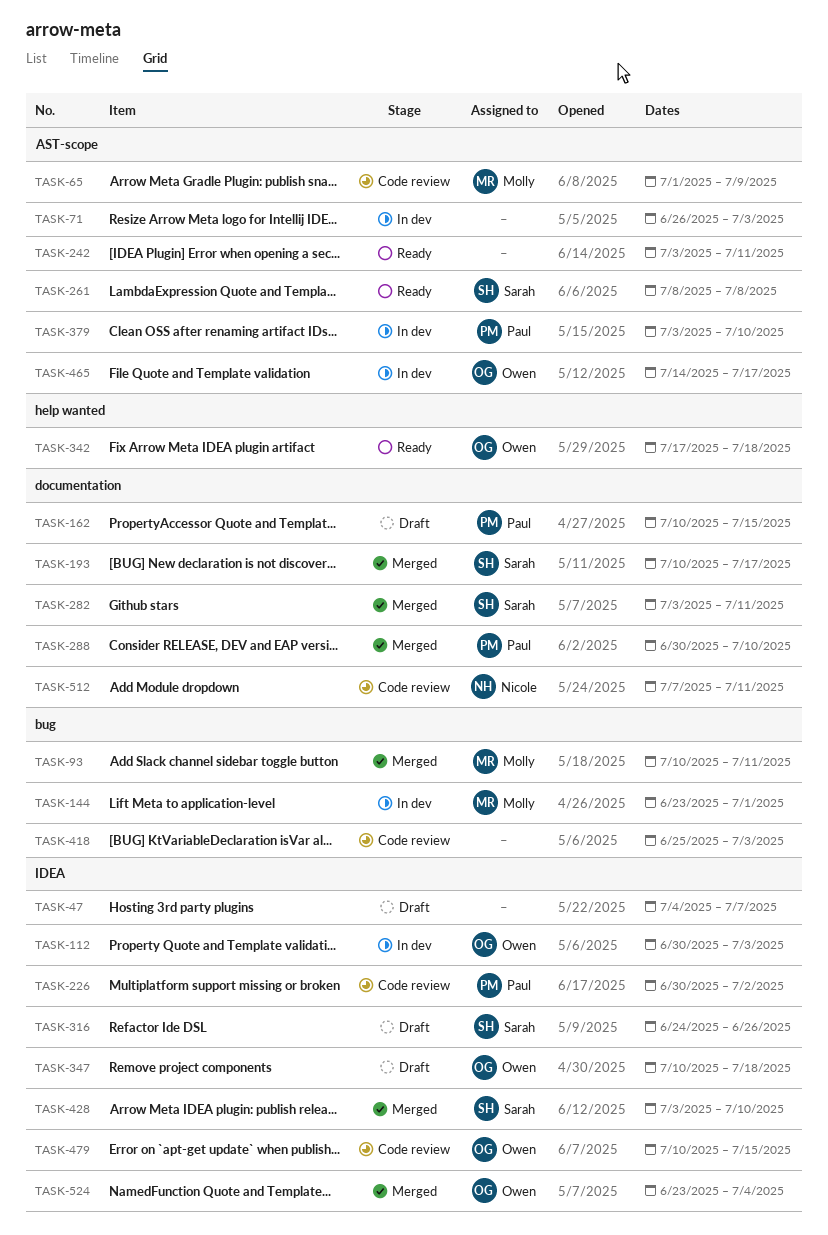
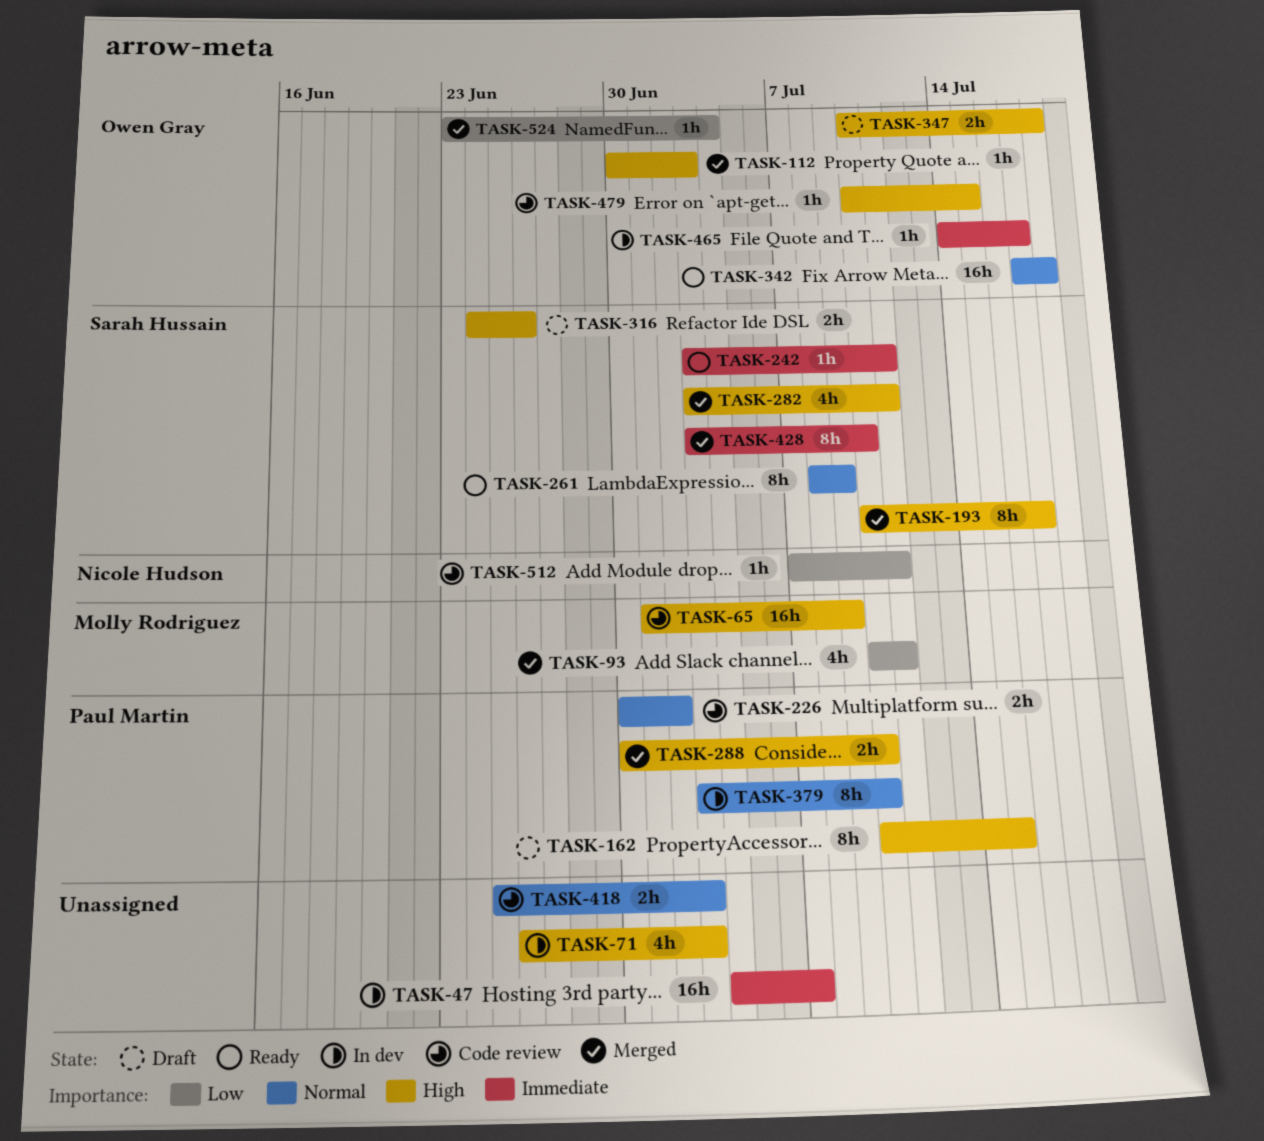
TASK-47, status: Draft -> In dev
TASK-112, status: In dev -> Merged
TASK-144: present -> none
TASK-242, owner: none -> Sarah Hussain
TASK-261, due: Jul 8 -> Jul 9

